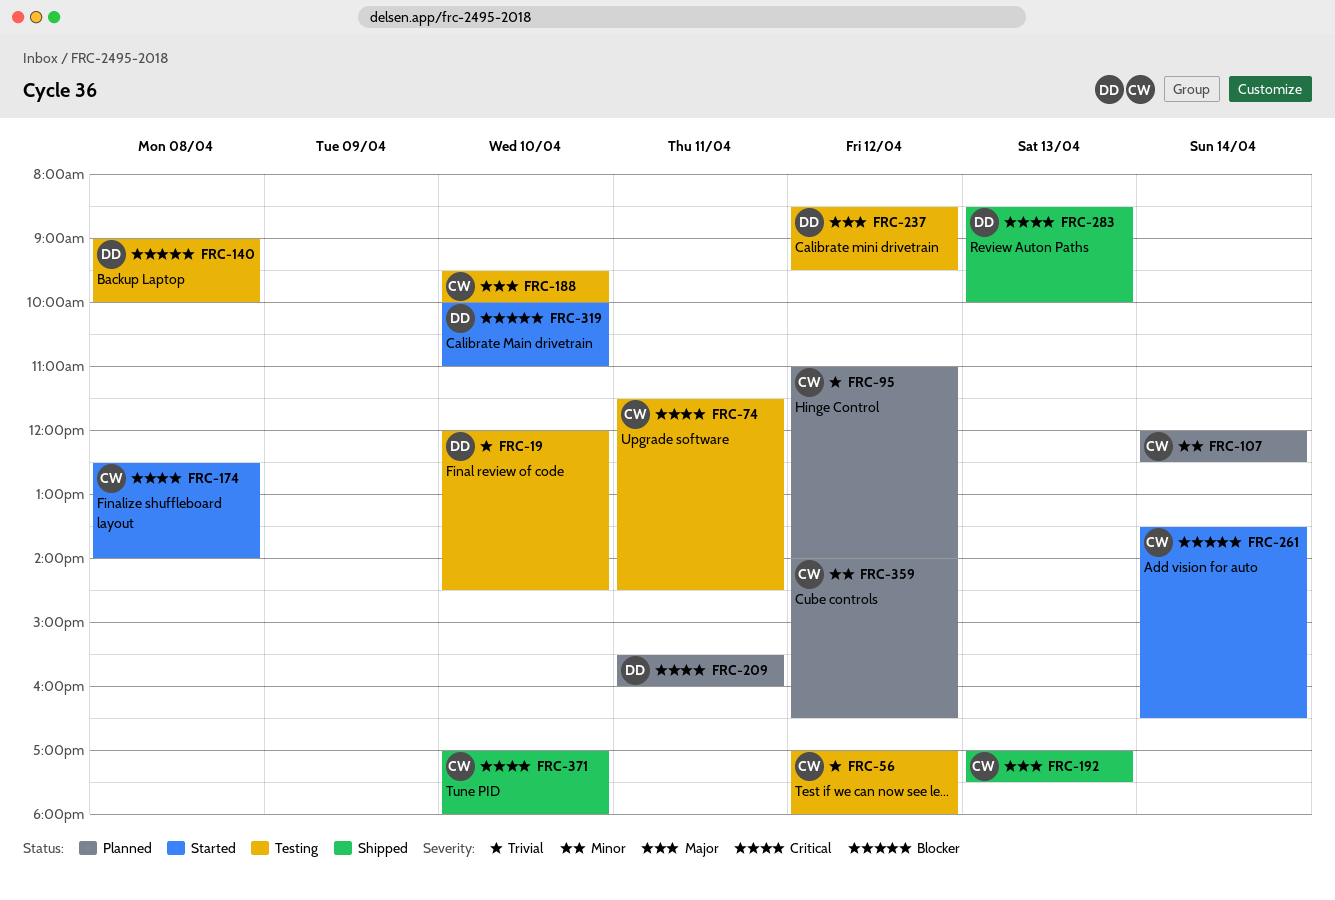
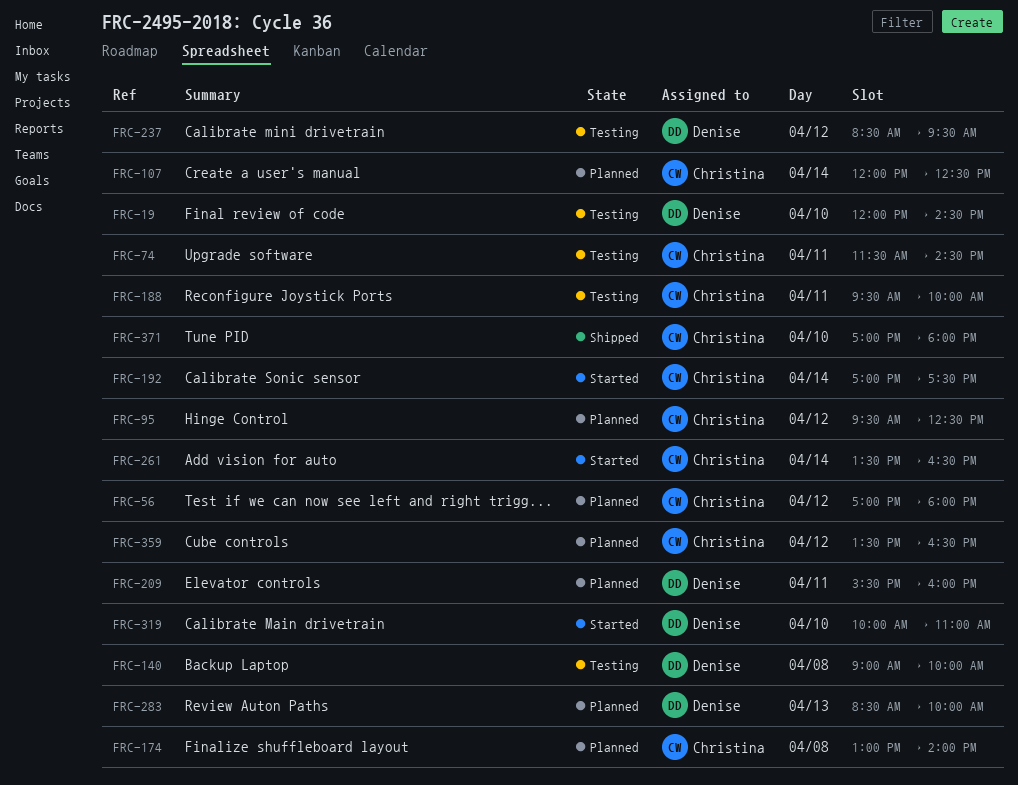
FRC-56, status: Testing -> Planned
FRC-95, begins: 11:00 -> 09:30
FRC-95, ends: 14:00 -> 12:30
FRC-174, status: Started -> Planned
FRC-174, begins: 12:30 -> 13:00
FRC-188, day: Apr 10 -> Apr 11
FRC-192, status: Shipped -> Started
FRC-192, day: Apr 13 -> Apr 14
FRC-283, status: Shipped -> Planned
FRC-359, begins: 14:00 -> 13:30

